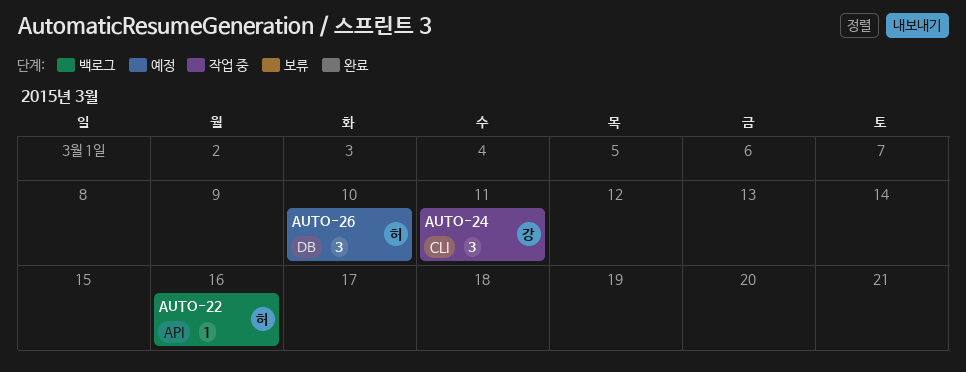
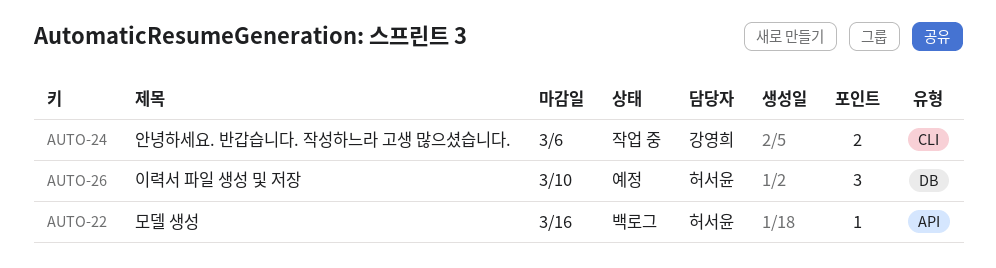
AUTO-24, estimate: 3 -> 2
AUTO-24, due: Mar 11 -> Mar 6

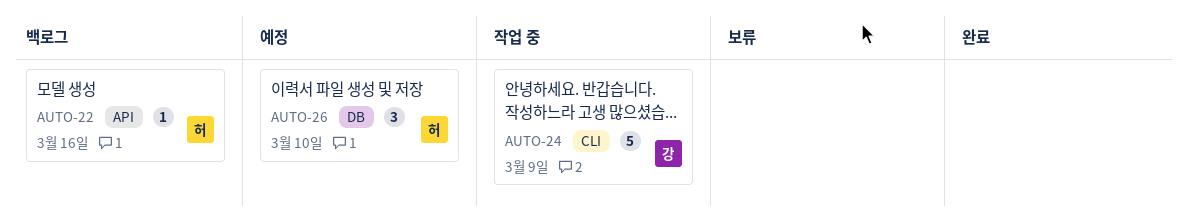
AUTO-24, estimate: 2 -> 5
AUTO-24, due: Mar 6 -> Mar 9

